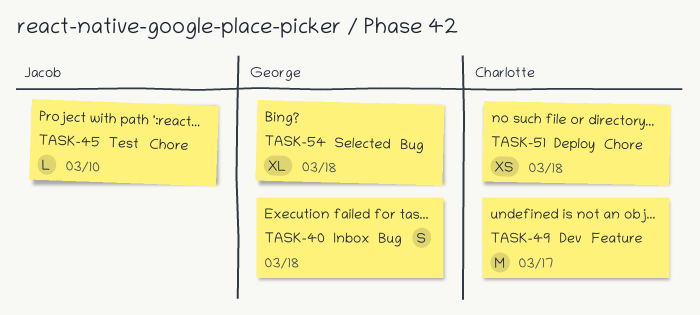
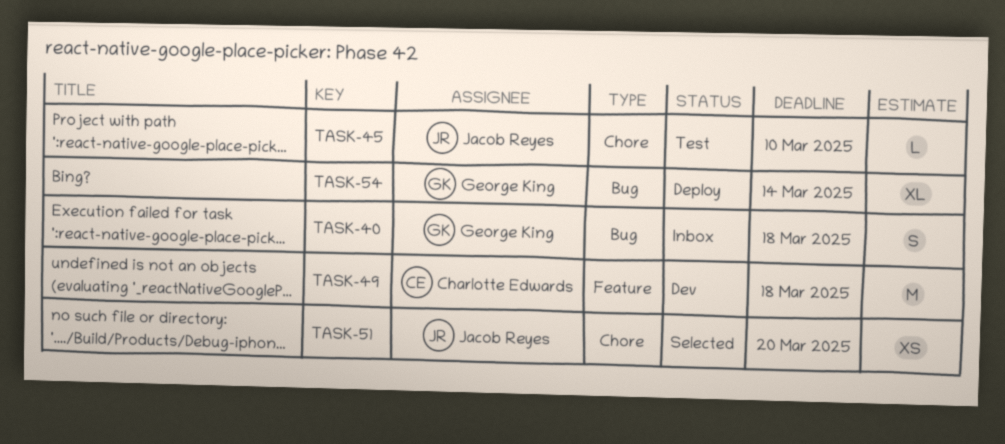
TASK-49, due: Mar 17 -> Mar 18
TASK-51, status: Deploy -> Selected
TASK-51, owner: Charlotte Edwards -> Jacob Reyes
TASK-51, due: Mar 18 -> Mar 20
TASK-54, status: Selected -> Deploy
TASK-54, due: Mar 18 -> Mar 14

